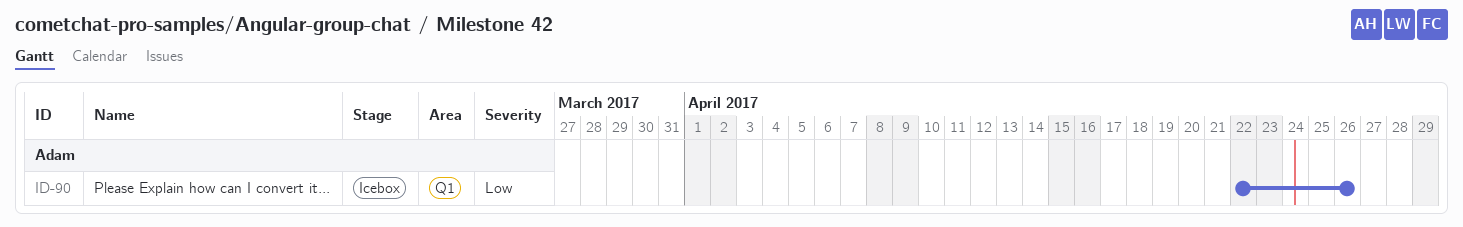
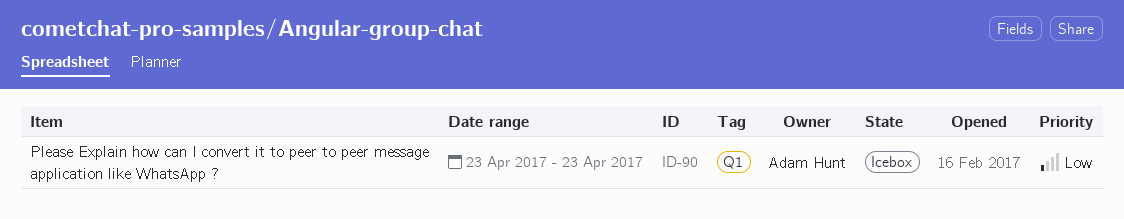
ID-90, start: Apr 22 -> Apr 23
ID-90, due: Apr 26 -> Apr 23

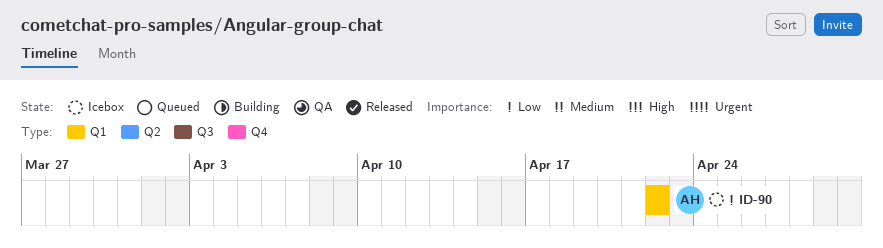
ID-90, start: Apr 23 -> Apr 22
ID-90, due: Apr 23 -> Apr 22

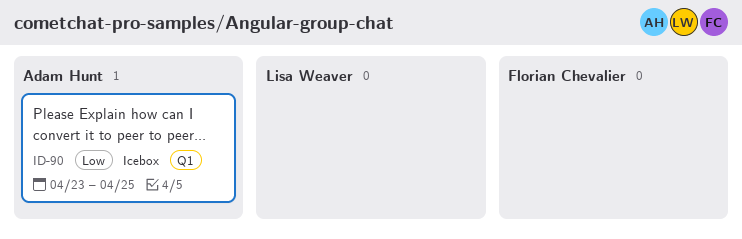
ID-90, start: Apr 22 -> Apr 23
ID-90, due: Apr 22 -> Apr 25

